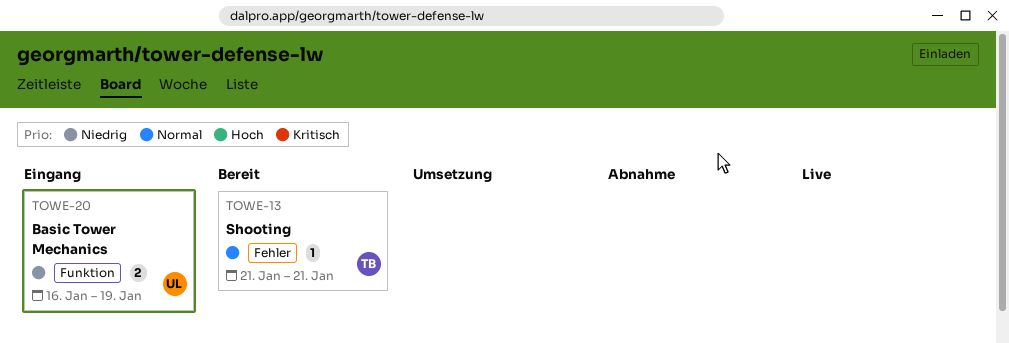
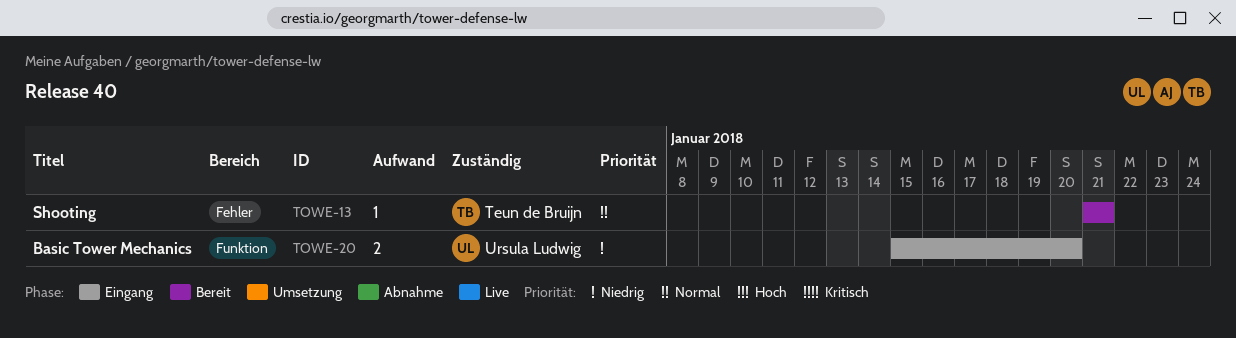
TOWE-20, start: Jan 16 -> Jan 15
TOWE-20, due: Jan 19 -> Jan 20

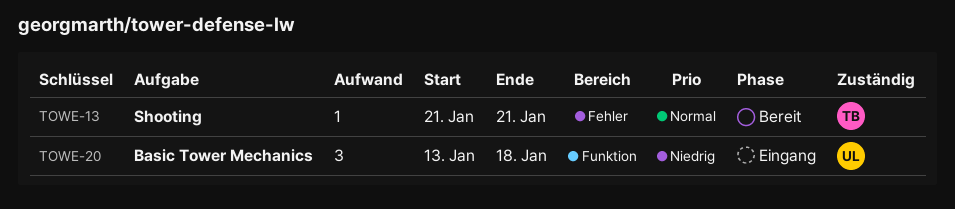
TOWE-20, estimate: 2 -> 3
TOWE-20, start: Jan 15 -> Jan 13
TOWE-20, due: Jan 20 -> Jan 18

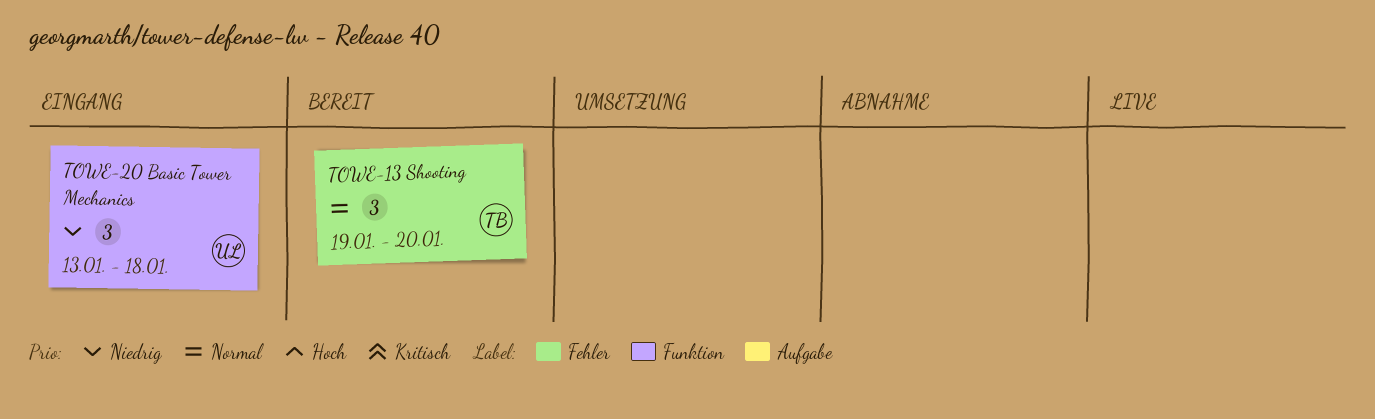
TOWE-13, estimate: 1 -> 3
TOWE-13, start: Jan 21 -> Jan 19
TOWE-13, due: Jan 21 -> Jan 20

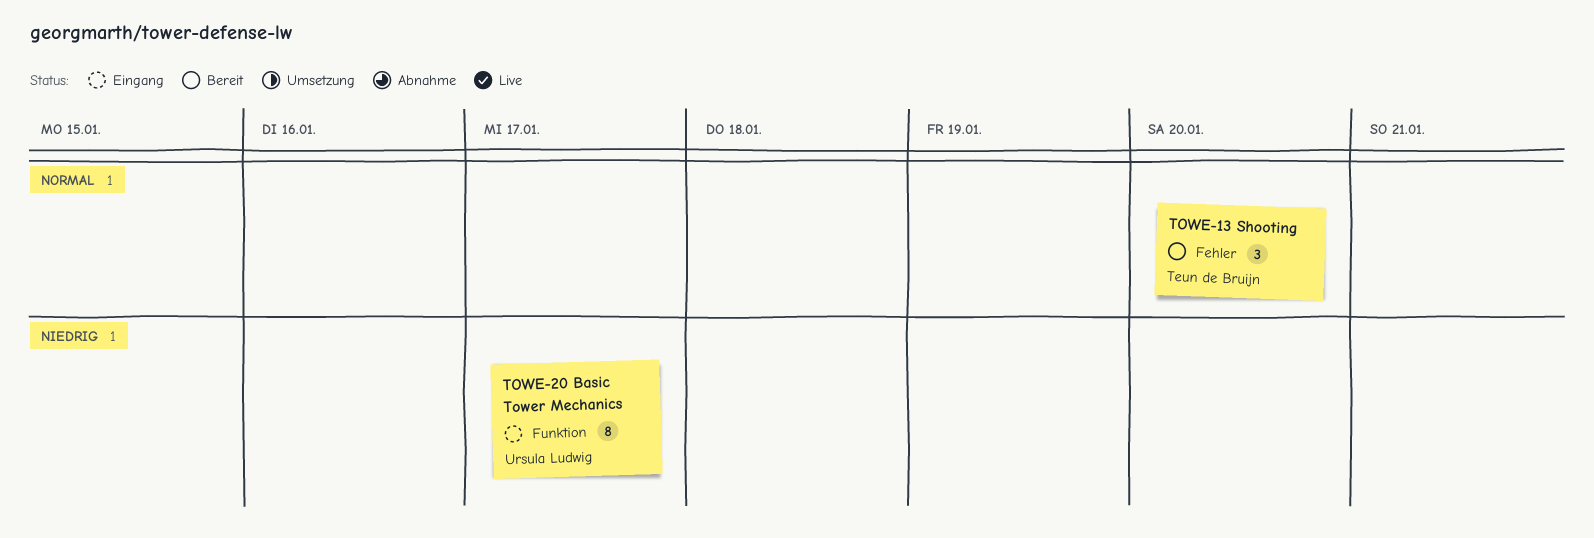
TOWE-20, estimate: 3 -> 8
TOWE-20, due: Jan 18 -> Jan 17

